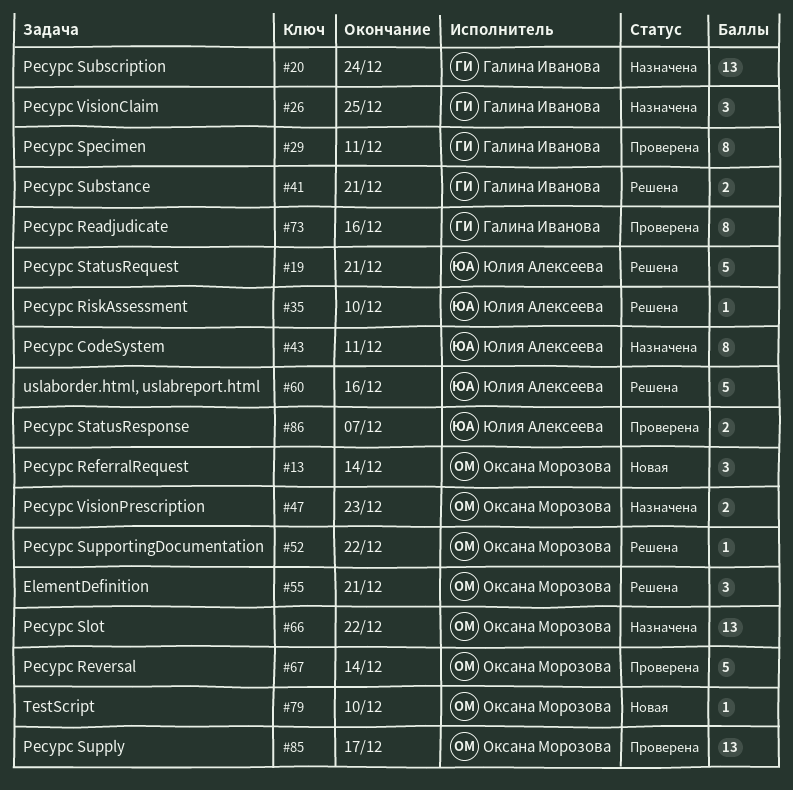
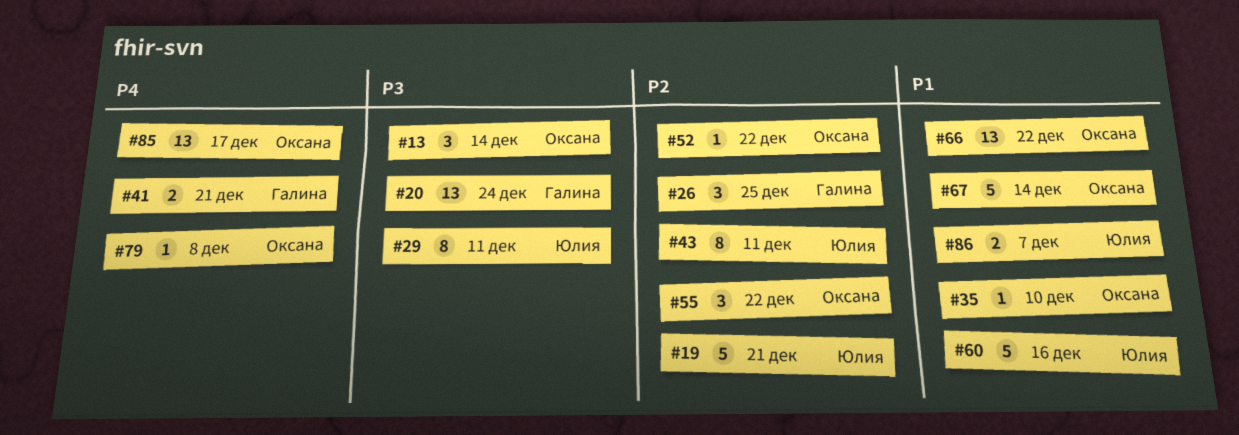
#29, owner: Галина Иванова -> Юлия Алексеева
#35, owner: Юлия Алексеева -> Оксана Морозова
#47: present -> none
#55, due: Dec 21 -> Dec 22
#73: present -> none
#79, due: Dec 10 -> Dec 8

